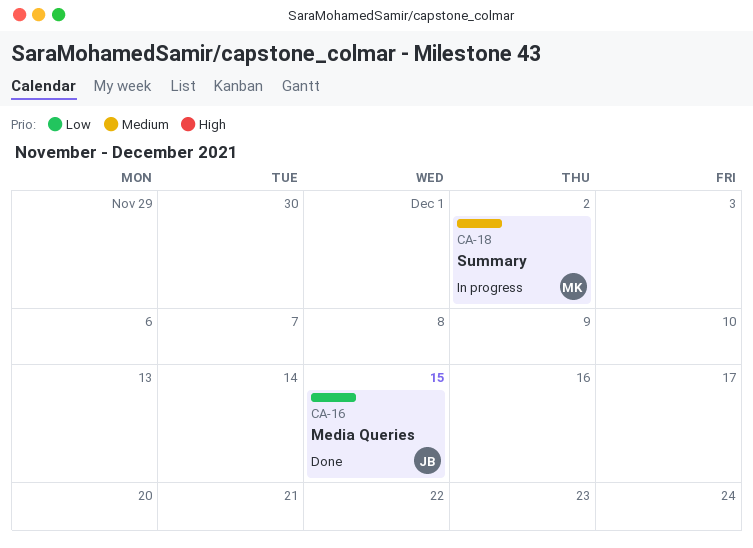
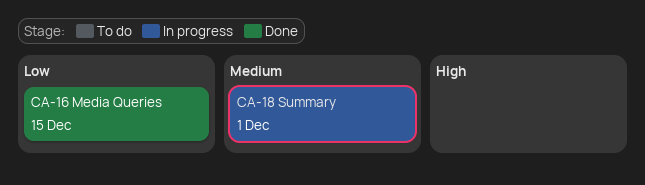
CA-18, due: Dec 2 -> Dec 1

